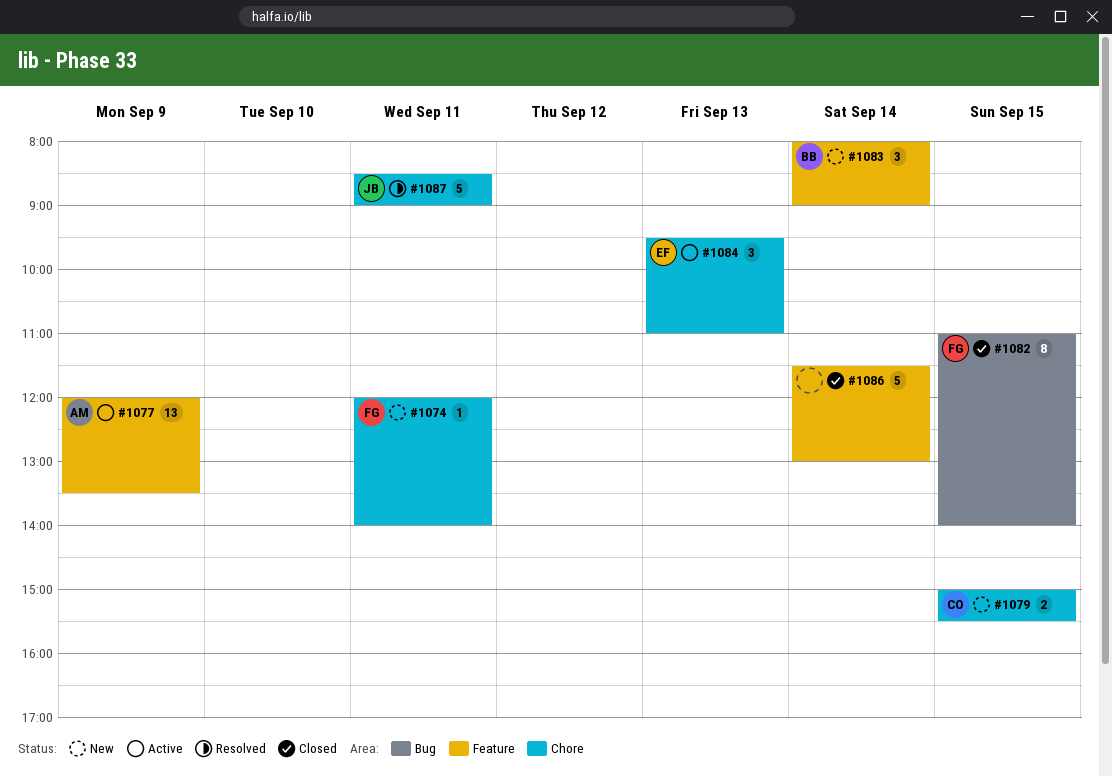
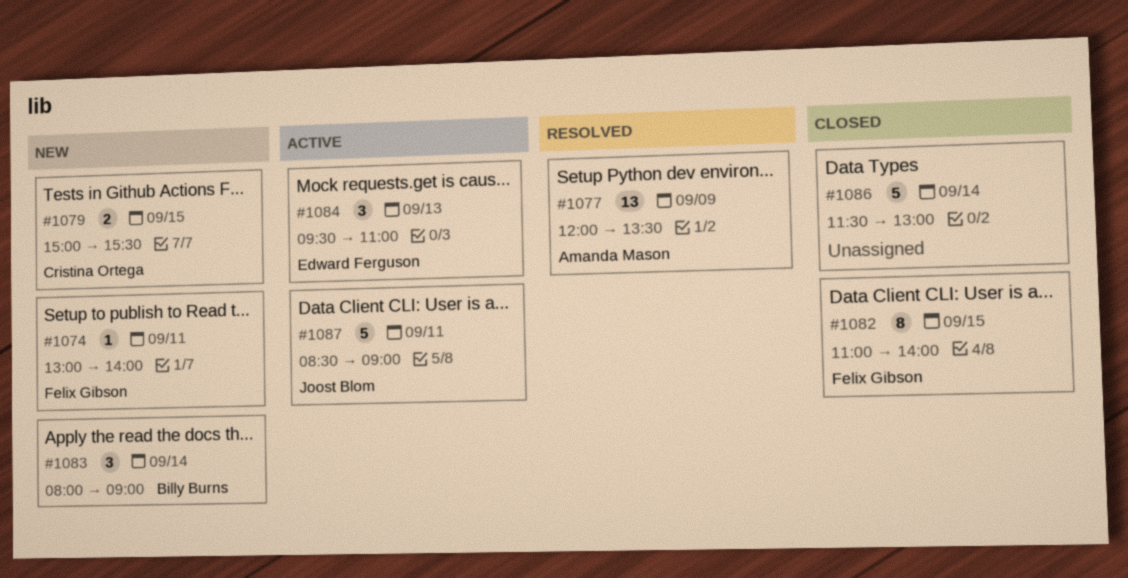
#1074, begins: 12:00 -> 13:00
#1077, status: Active -> Resolved
#1087, status: Resolved -> Active

